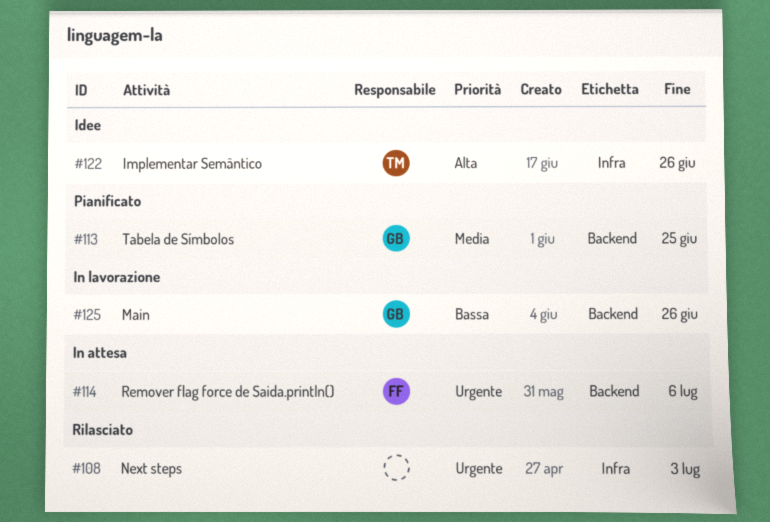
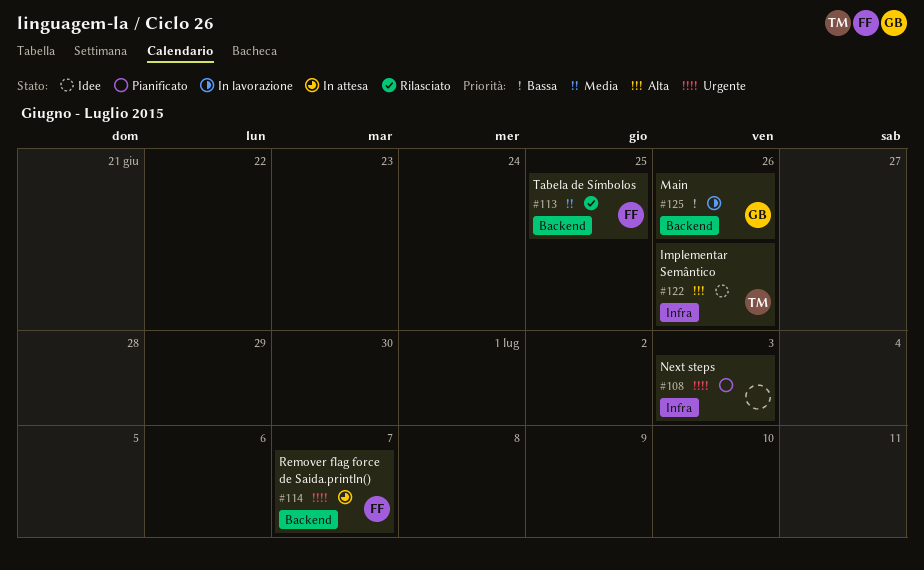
#108, status: Rilasciato -> Pianificato
#113, status: Pianificato -> Rilasciato
#113, owner: GB -> FF
#114, due: Jul 6 -> Jul 7

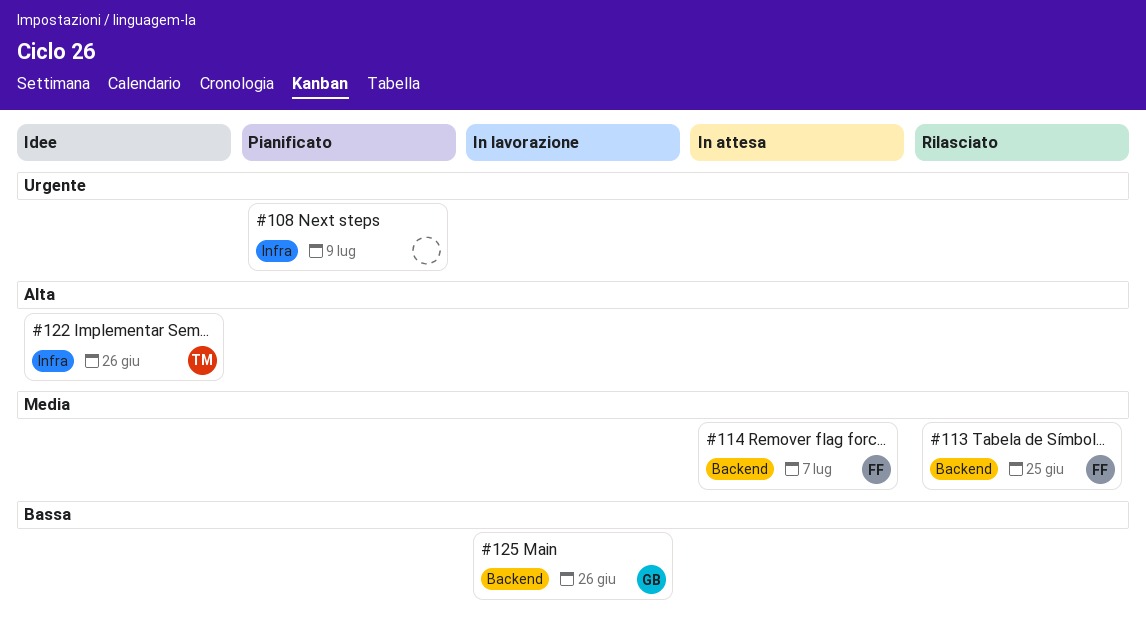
#108, due: Jul 3 -> Jul 9
#114, priority: Urgente -> Media

